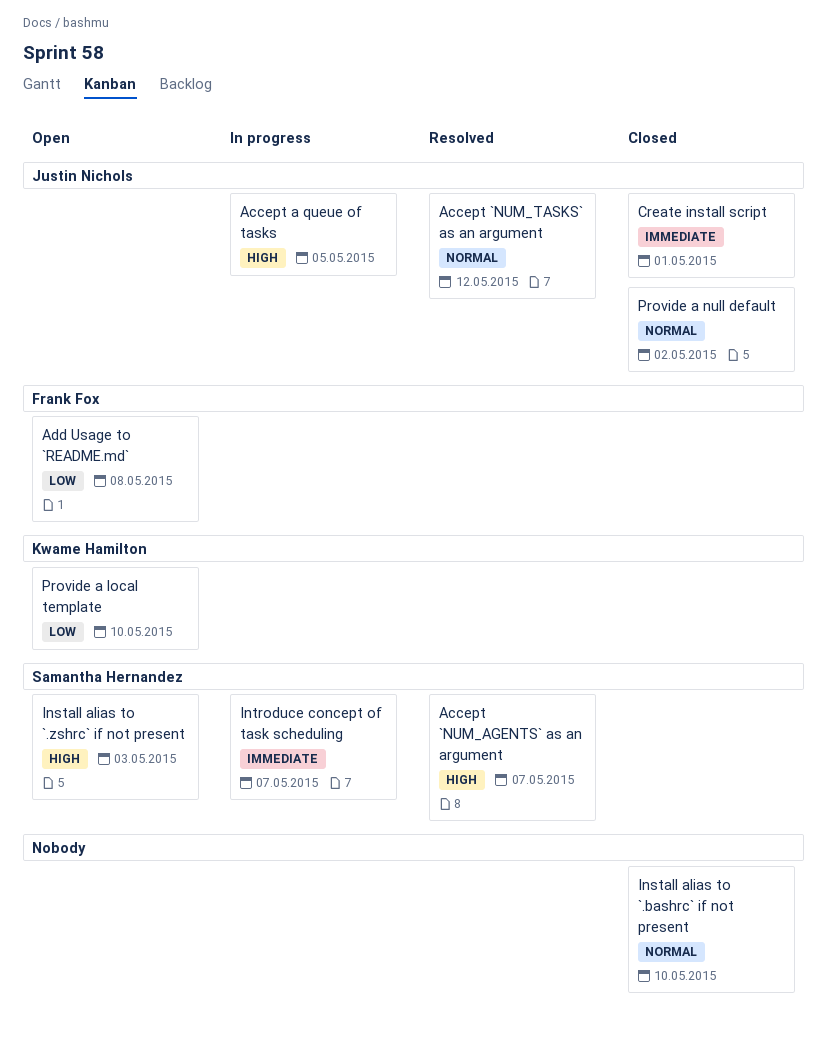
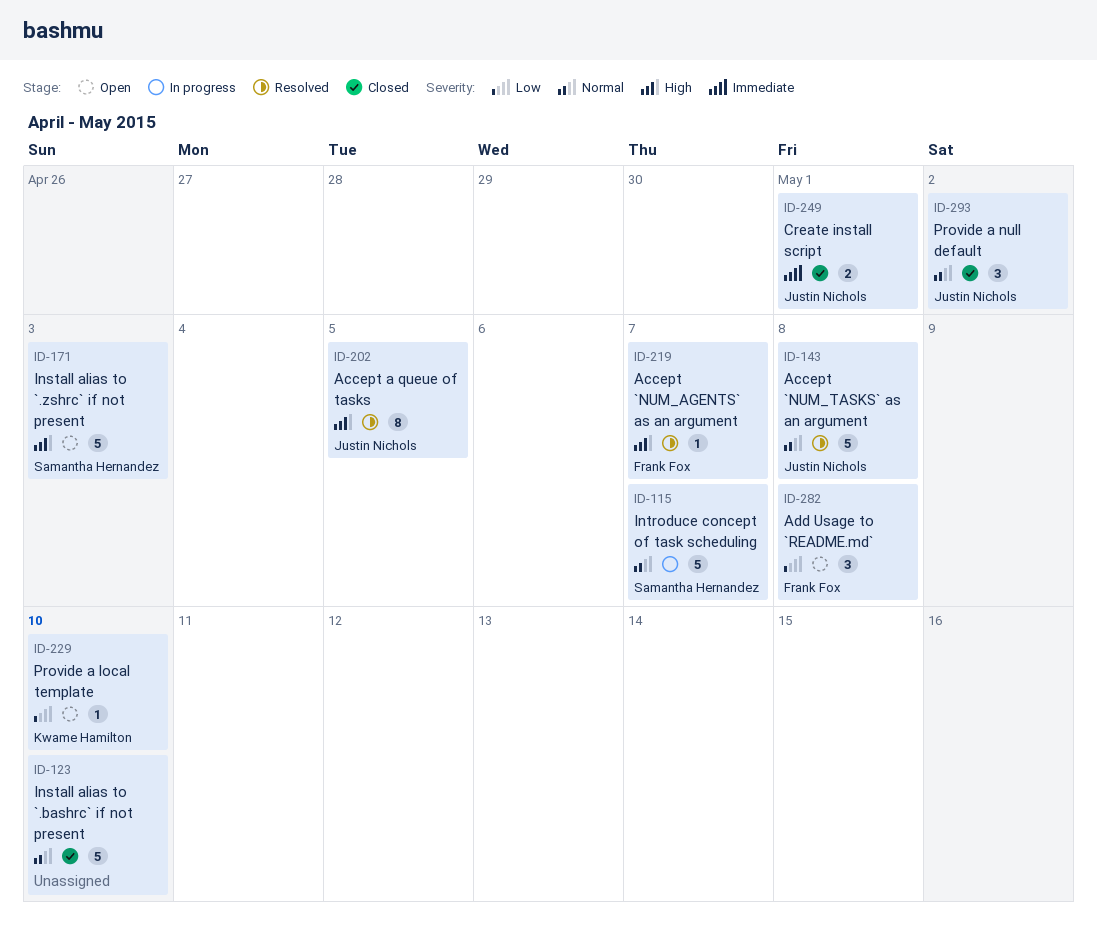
Accept `NUM_AGENTS` as an argument, owner: Samantha Hernandez -> Frank Fox
Accept `NUM_TASKS` as an argument, due: May 12 -> May 8
Accept a queue of tasks, status: In progress -> Resolved
Introduce concept of task scheduling, priority: Immediate -> Normal

